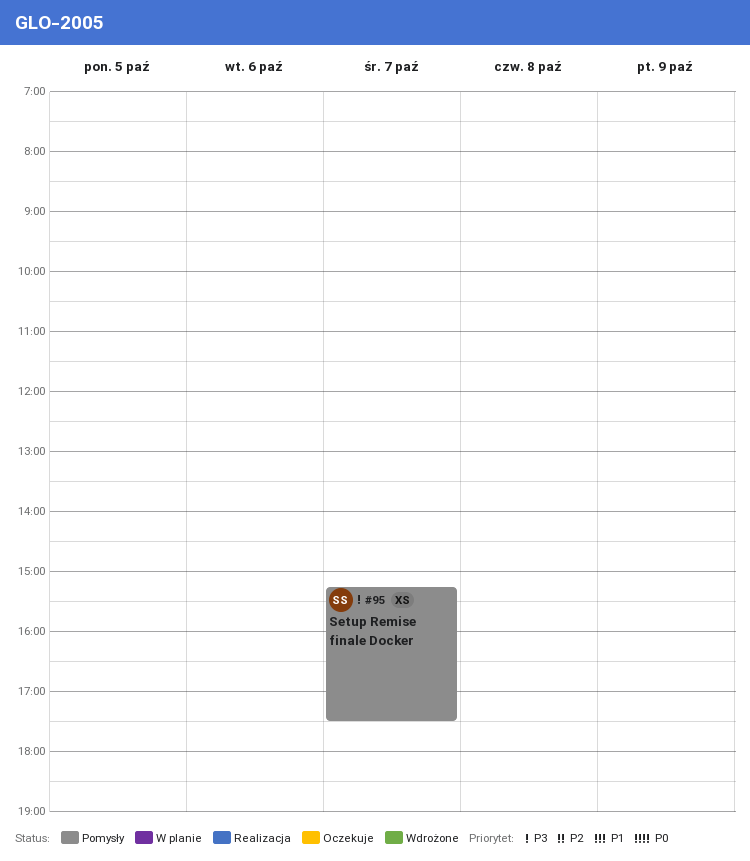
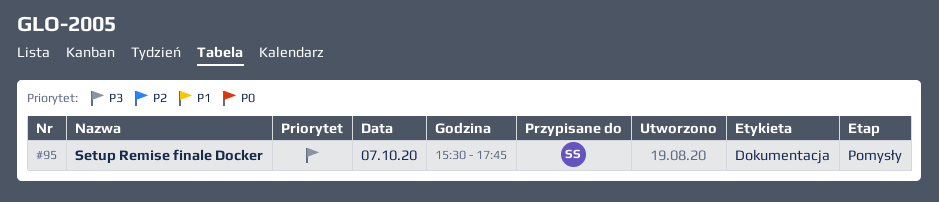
#95, begins: 15:15 -> 15:30
#95, ends: 17:30 -> 17:45

